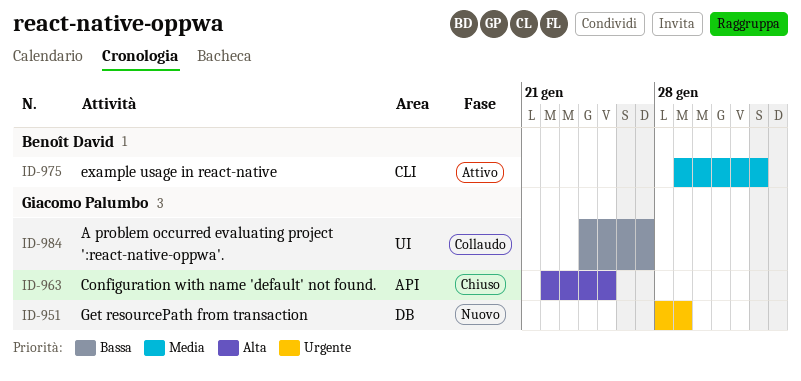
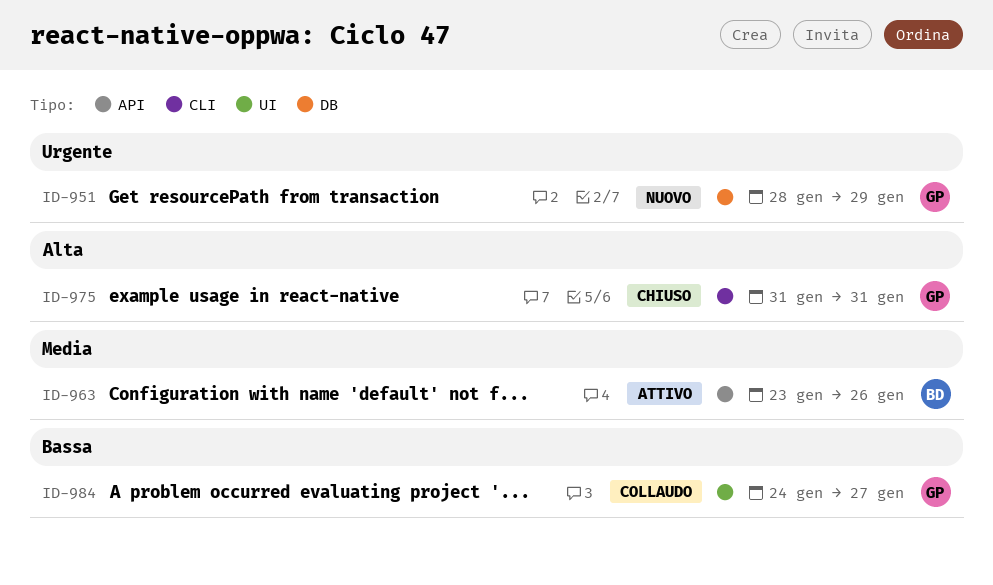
ID-963, status: Chiuso -> Attivo
ID-963, owner: Giacomo Palumbo -> Benoît David
ID-963, priority: Alta -> Media
ID-963, start: Jan 22 -> Jan 23
ID-963, due: Jan 25 -> Jan 26
ID-975, status: Attivo -> Chiuso
ID-975, owner: Benoît David -> Giacomo Palumbo
ID-975, priority: Media -> Alta
ID-975, start: Jan 29 -> Jan 31
ID-975, due: Feb 2 -> Jan 31

